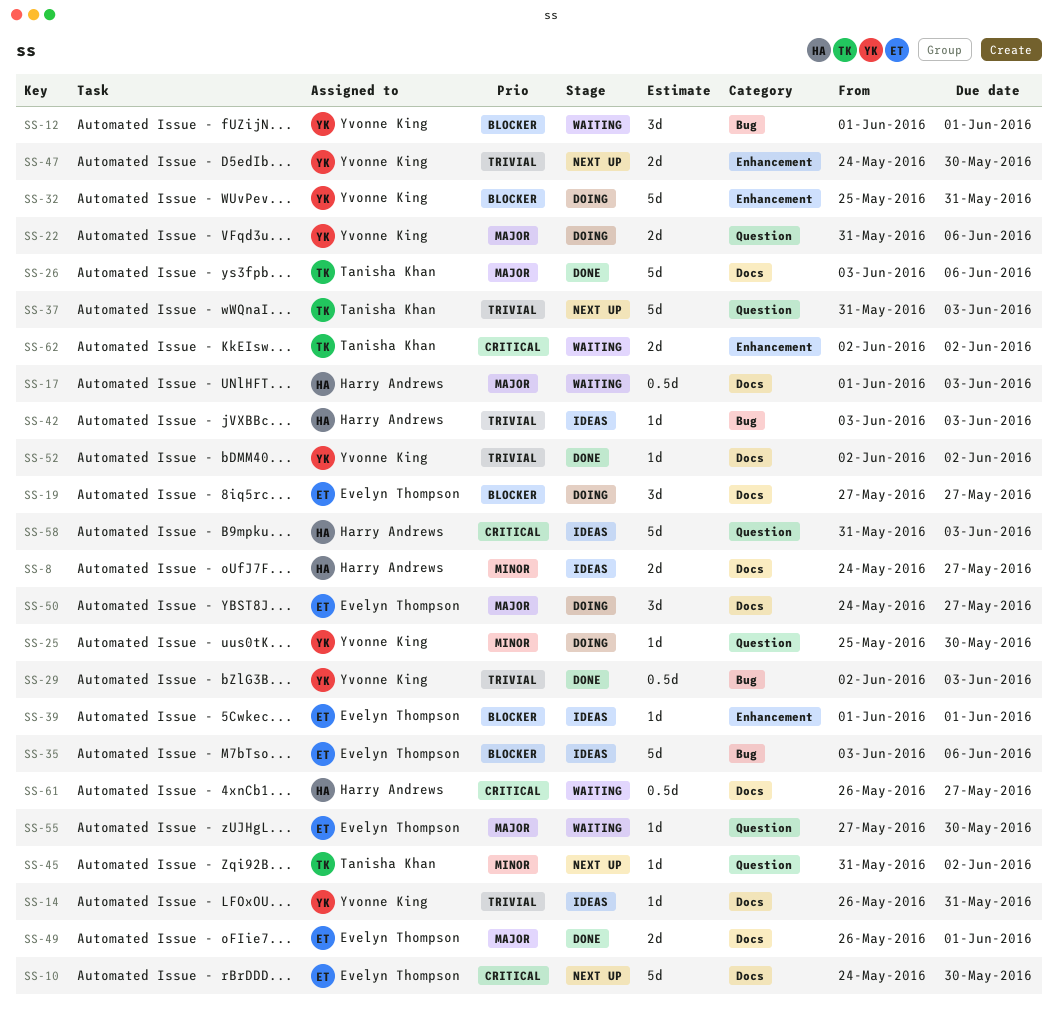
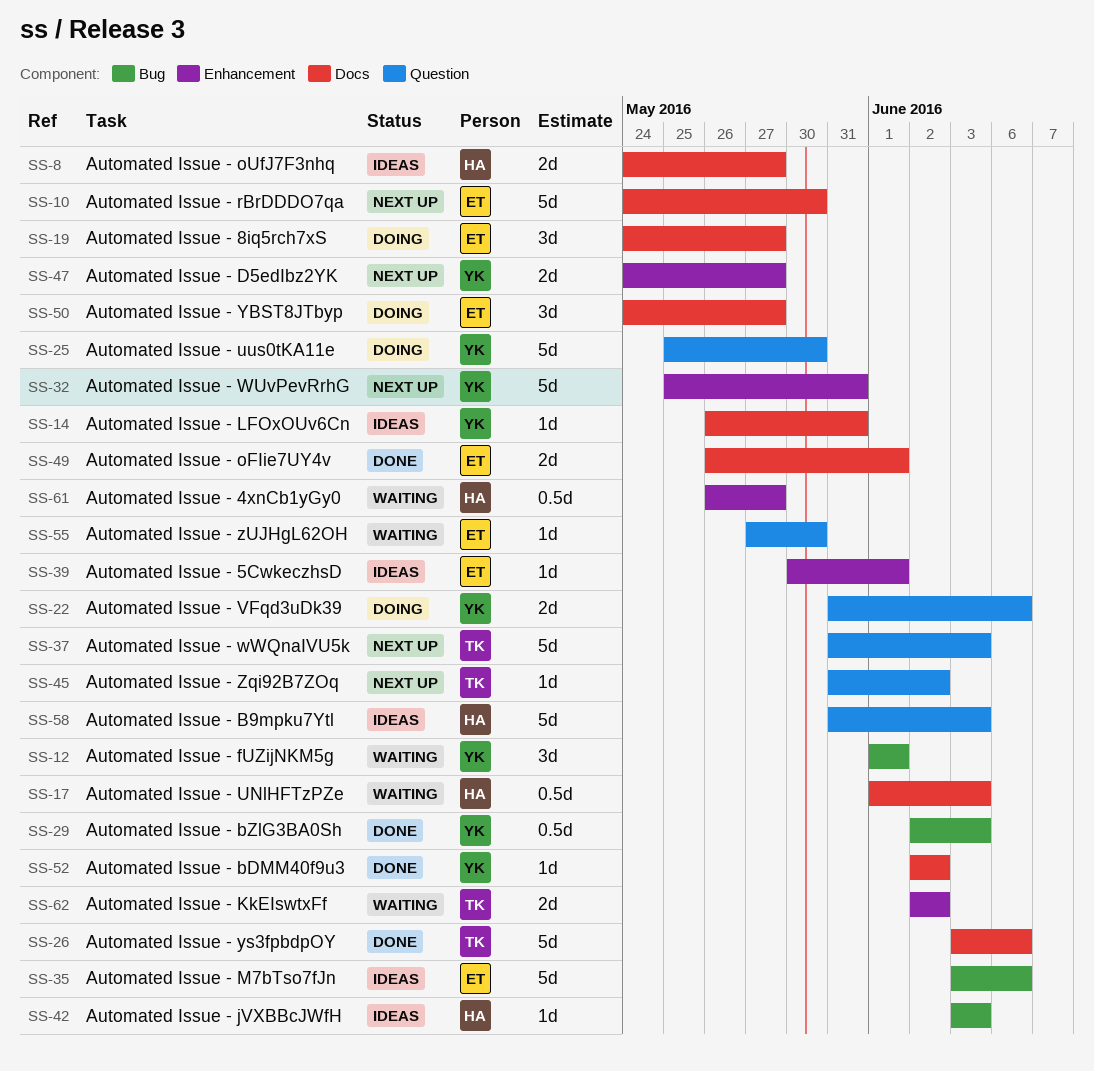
SS-19, start: May 27 -> May 24
SS-25, estimate: 1d -> 5d
SS-32, status: Doing -> Next up
SS-39, start: Jun 1 -> May 30
SS-47, due: May 30 -> May 27
SS-61, label: Docs -> Enhancement

